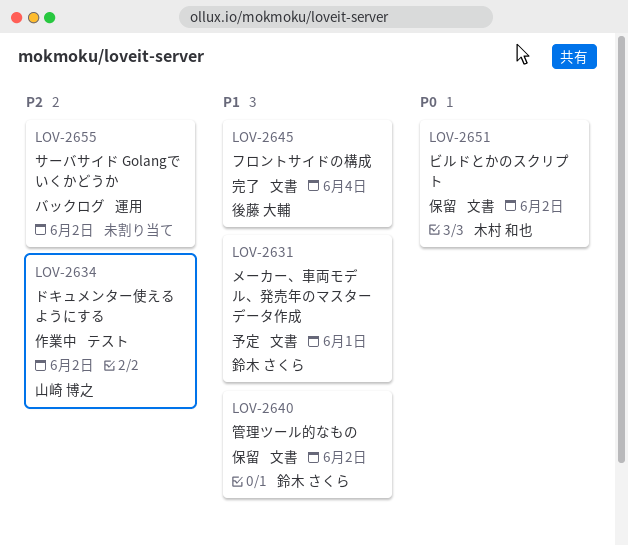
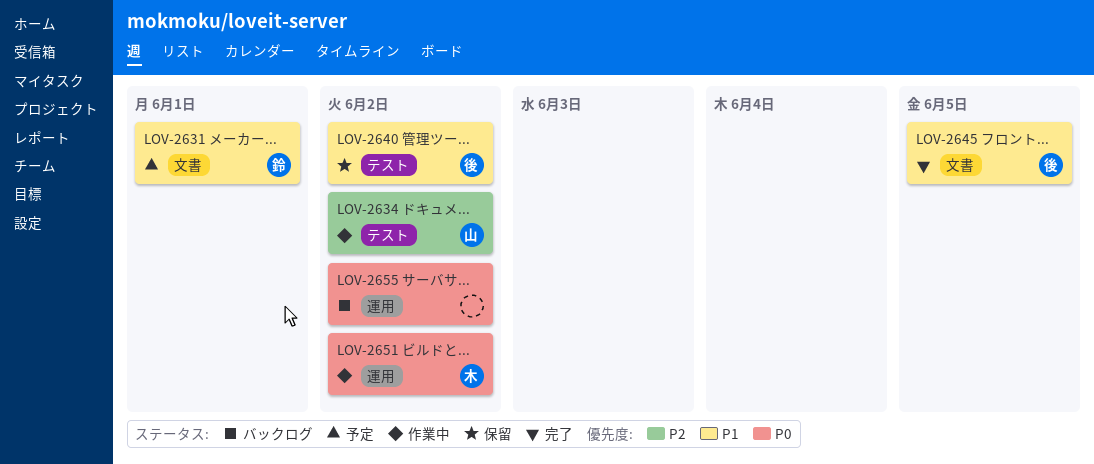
LOV-2640, owner: 鈴木 さくら -> 後藤 大輔
LOV-2640, label: 文書 -> テスト
LOV-2645, due: Jun 4 -> Jun 5
LOV-2651, status: 保留 -> 作業中
LOV-2651, label: 文書 -> 運用
LOV-2655, priority: P2 -> P0

